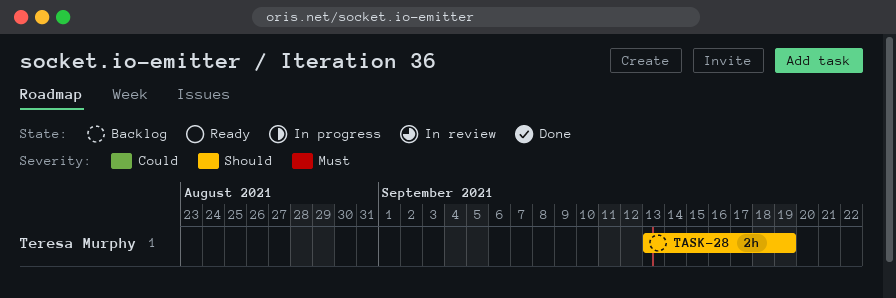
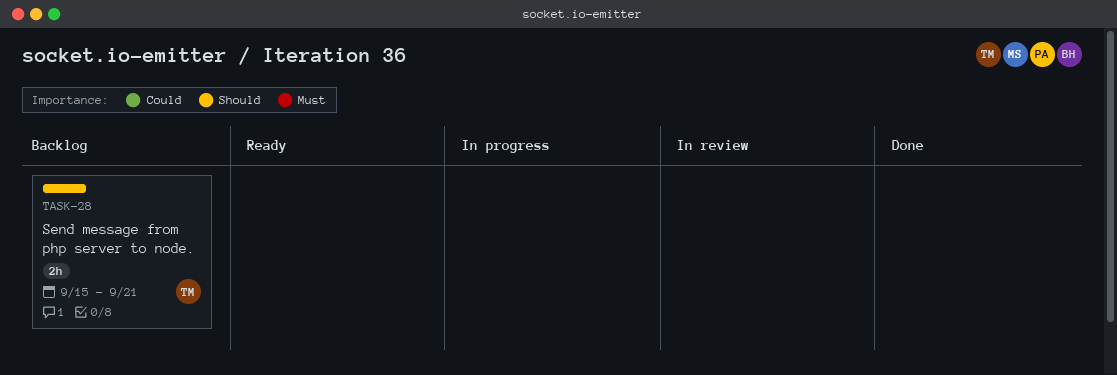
TASK-28, start: Sep 13 -> Sep 15
TASK-28, due: Sep 19 -> Sep 21

